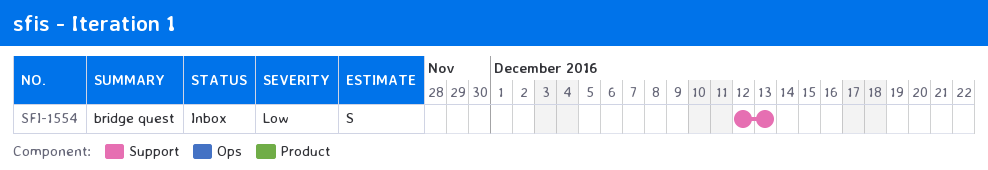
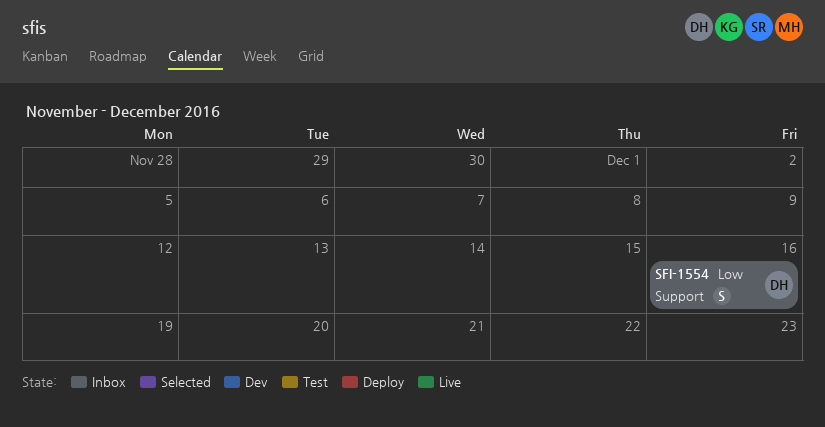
SFI-1554, due: Dec 13 -> Dec 16

